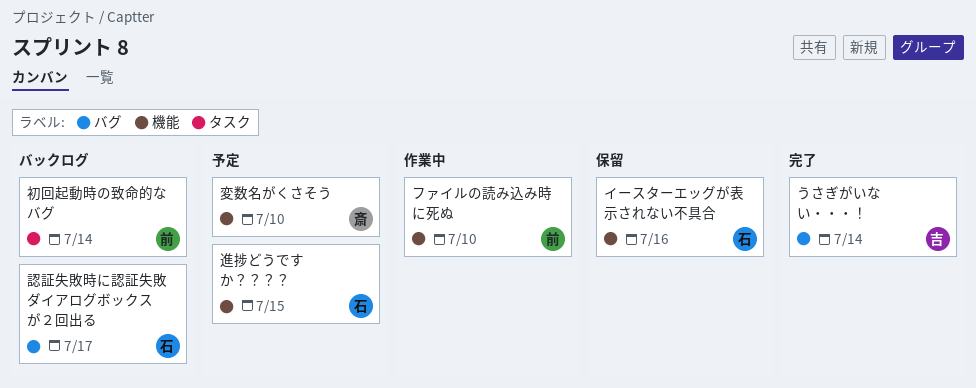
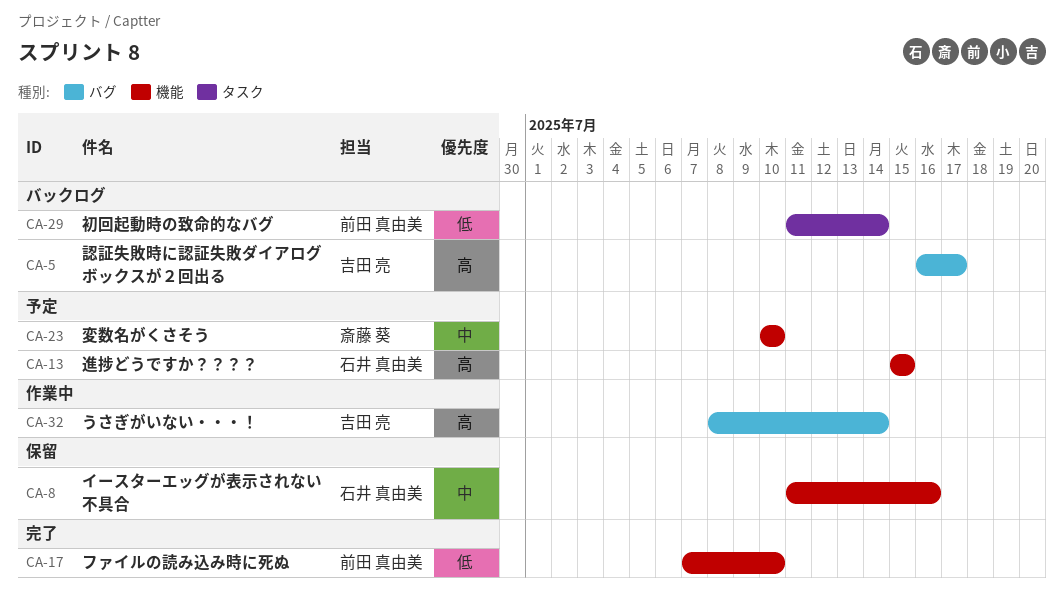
うさぎがいない・・・！, status: 完了 -> 作業中
ファイルの読み込み時に死ぬ, status: 作業中 -> 完了
認証失敗時に認証失敗ダイアログボックスが２回出る, owner: 石井 真由美 -> 吉田 亮

